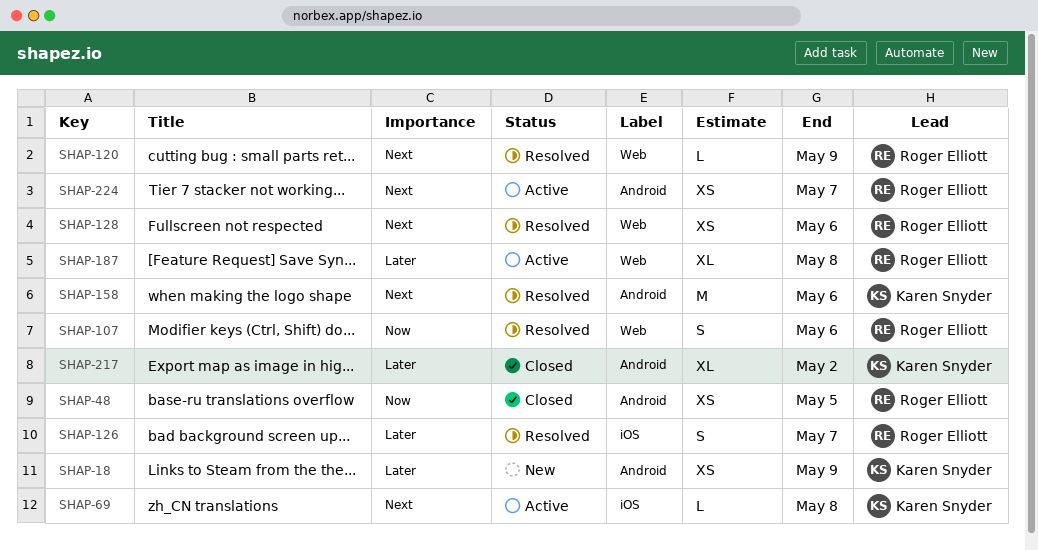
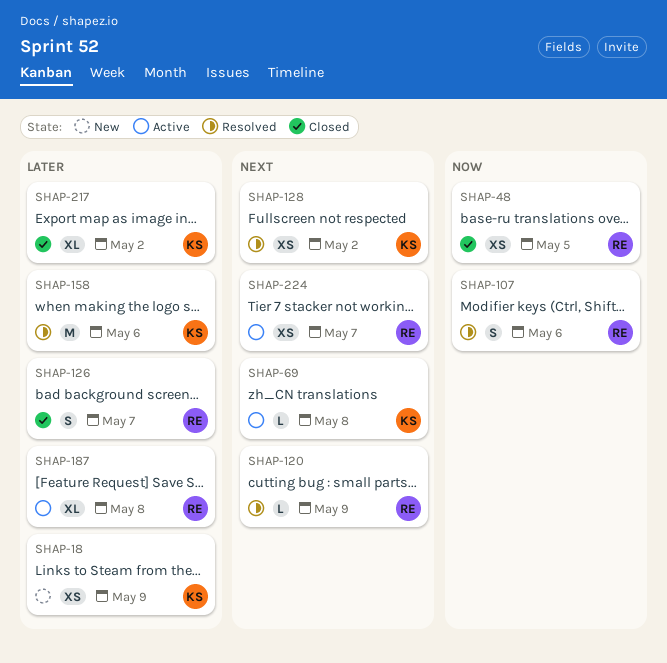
SHAP-126, status: Resolved -> Closed
SHAP-128, owner: Roger Elliott -> Karen Snyder
SHAP-128, due: May 6 -> May 2
SHAP-158, priority: Next -> Later

